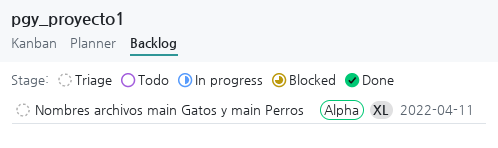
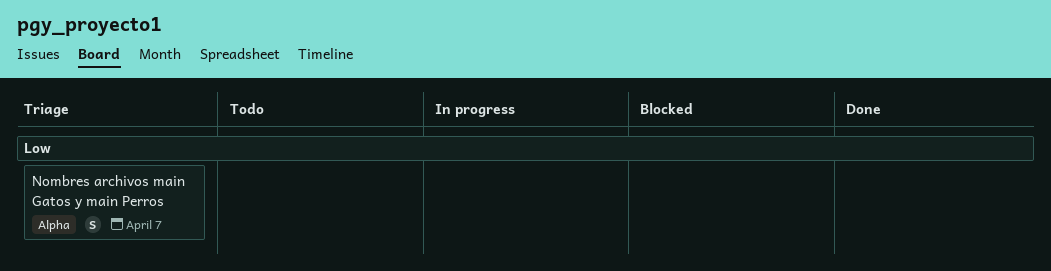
Nombres archivos main Gatos y main Perros, estimate: XL -> S
Nombres archivos main Gatos y main Perros, due: Apr 11 -> Apr 7

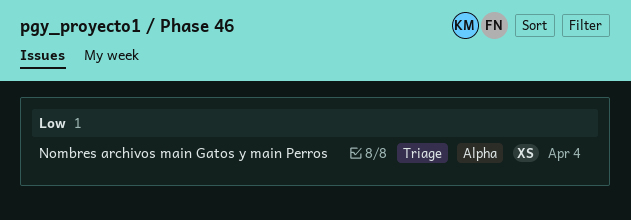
Nombres archivos main Gatos y main Perros, estimate: S -> XS
Nombres archivos main Gatos y main Perros, due: Apr 7 -> Apr 4

